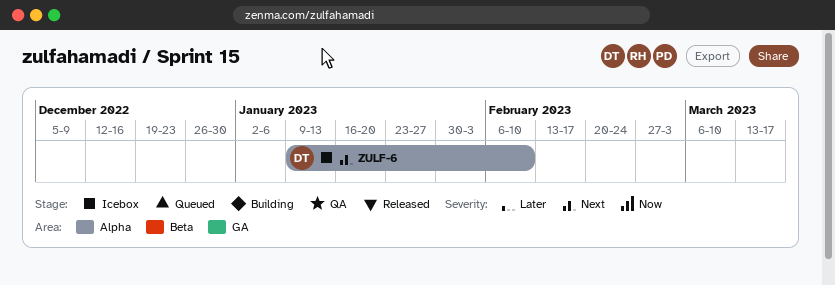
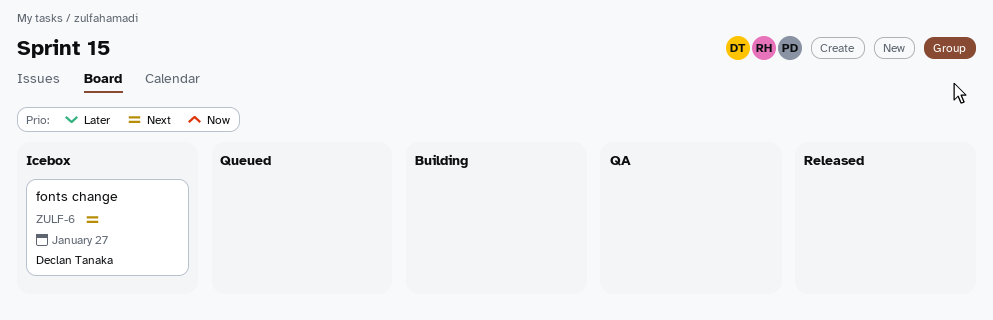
ZULF-6, due: Feb 10 -> Jan 27

